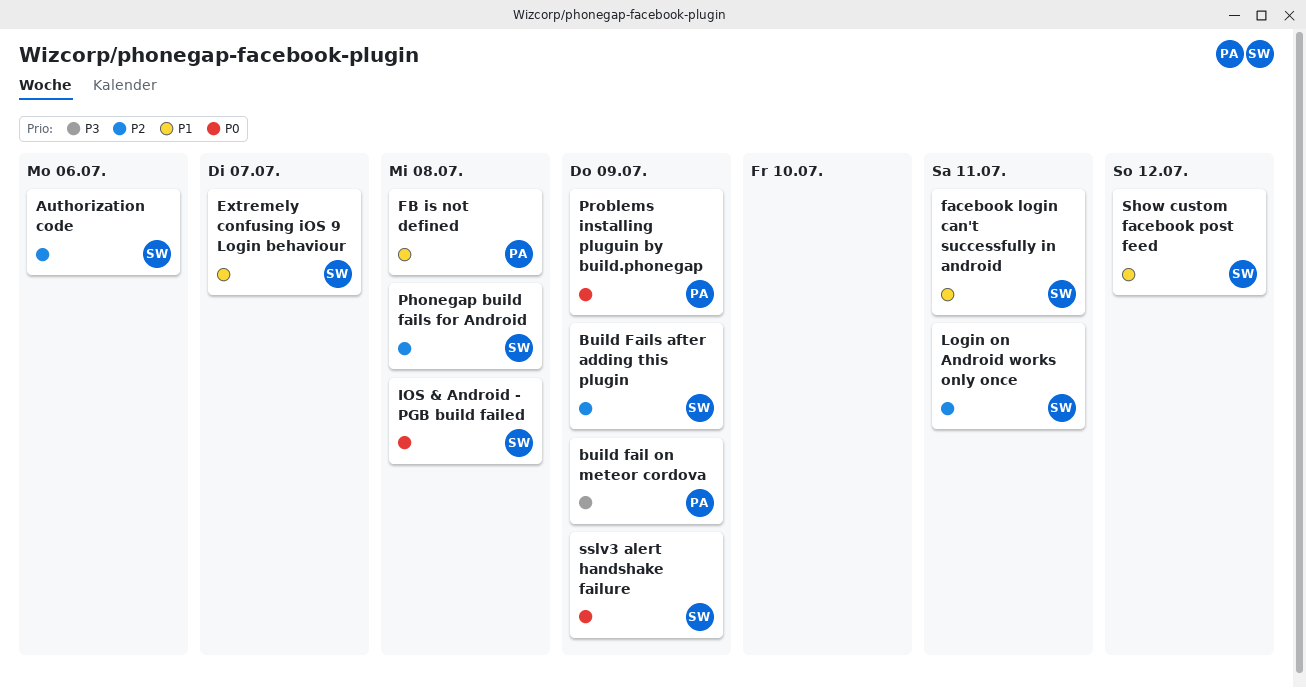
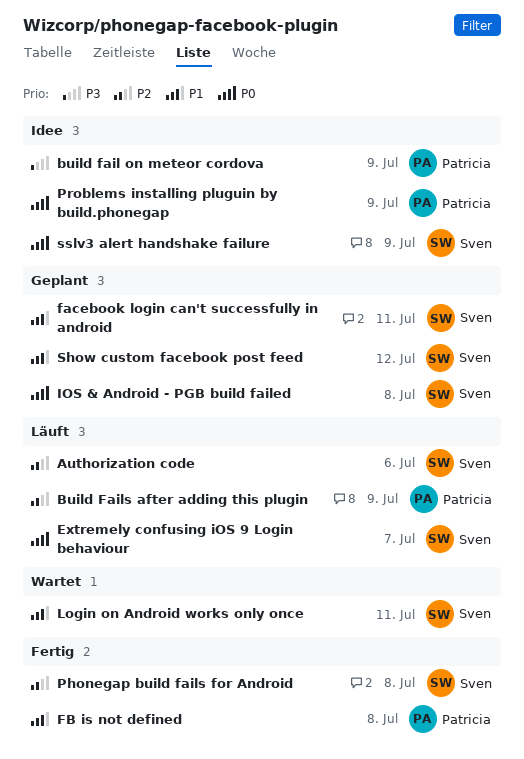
Build Fails after adding this plugin, owner: Sven -> Patricia
Extremely confusing iOS 9 Login behaviour, priority: P1 -> P0
Login on Android works only once, priority: P2 -> P1

